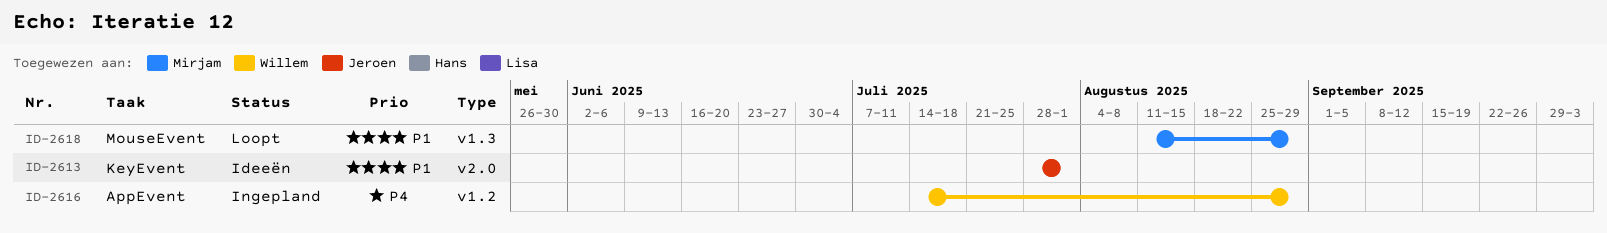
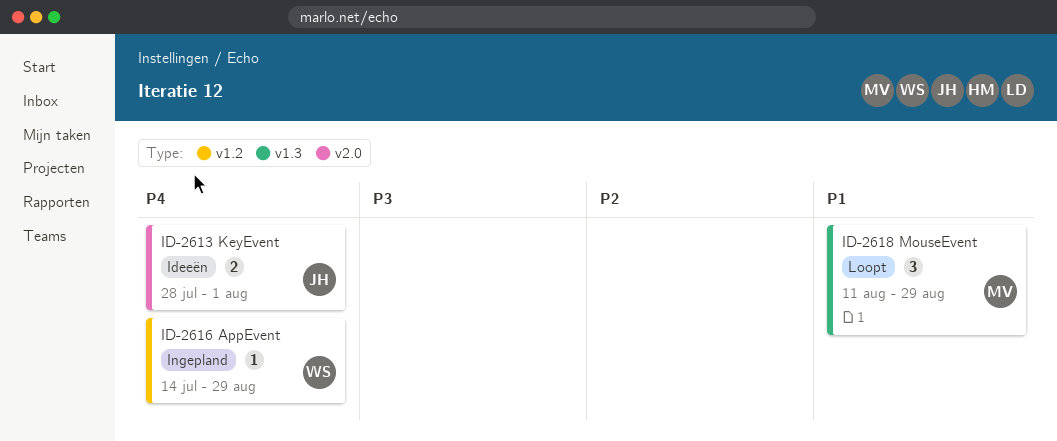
ID-2613, priority: P1 -> P4

